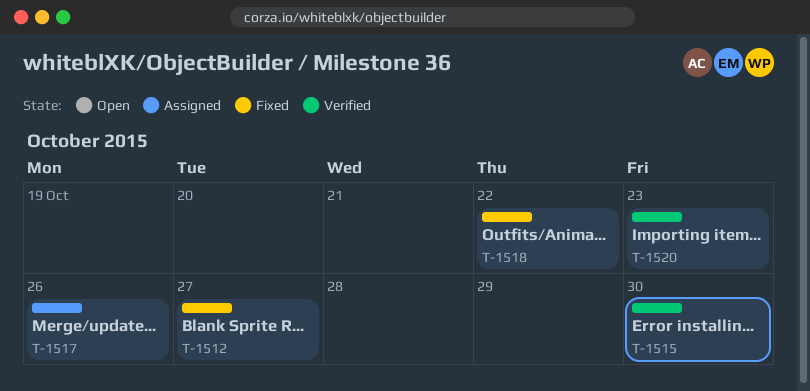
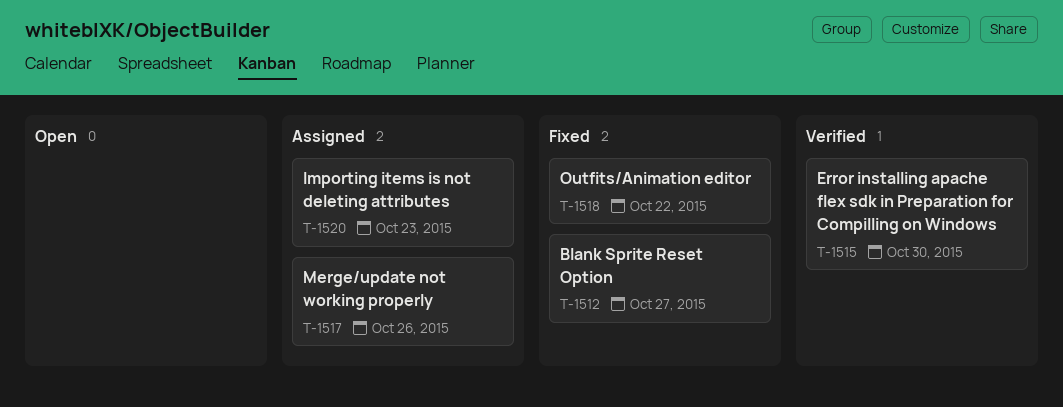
T-1520, status: Verified -> Assigned

